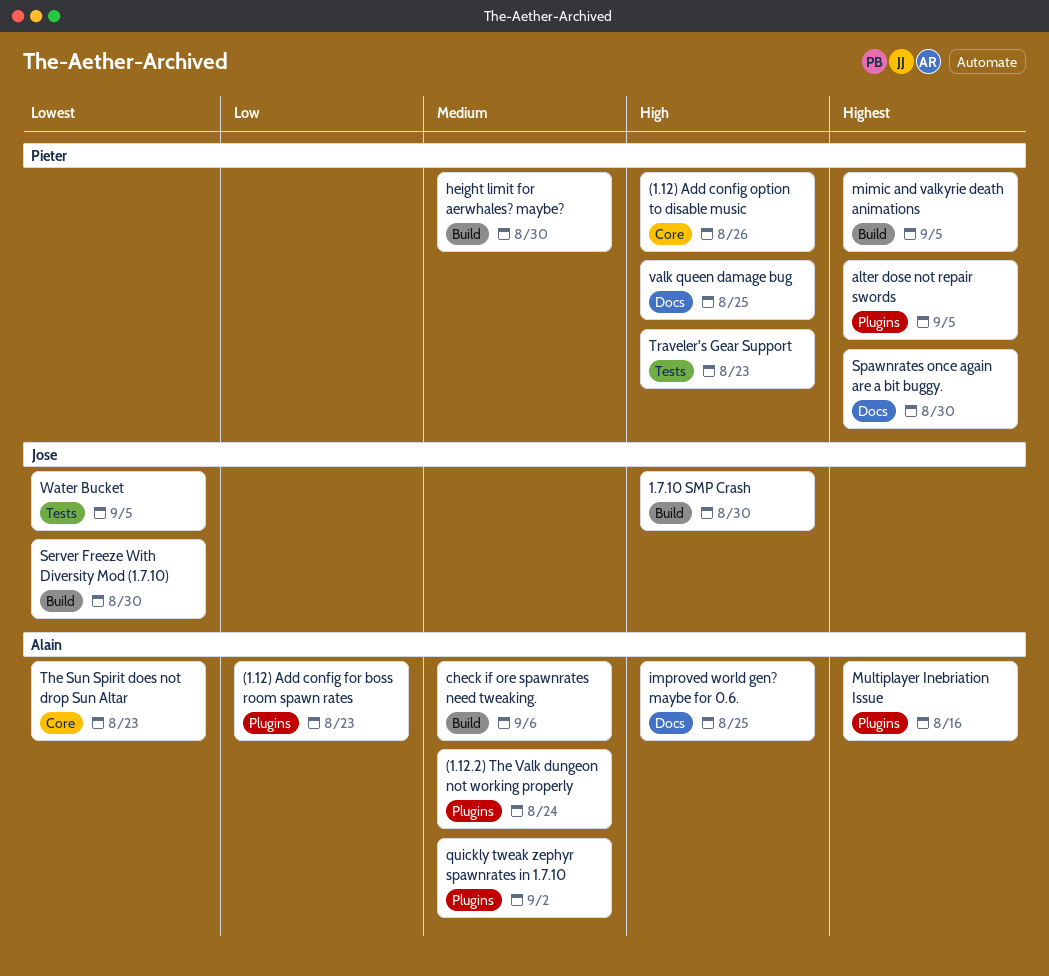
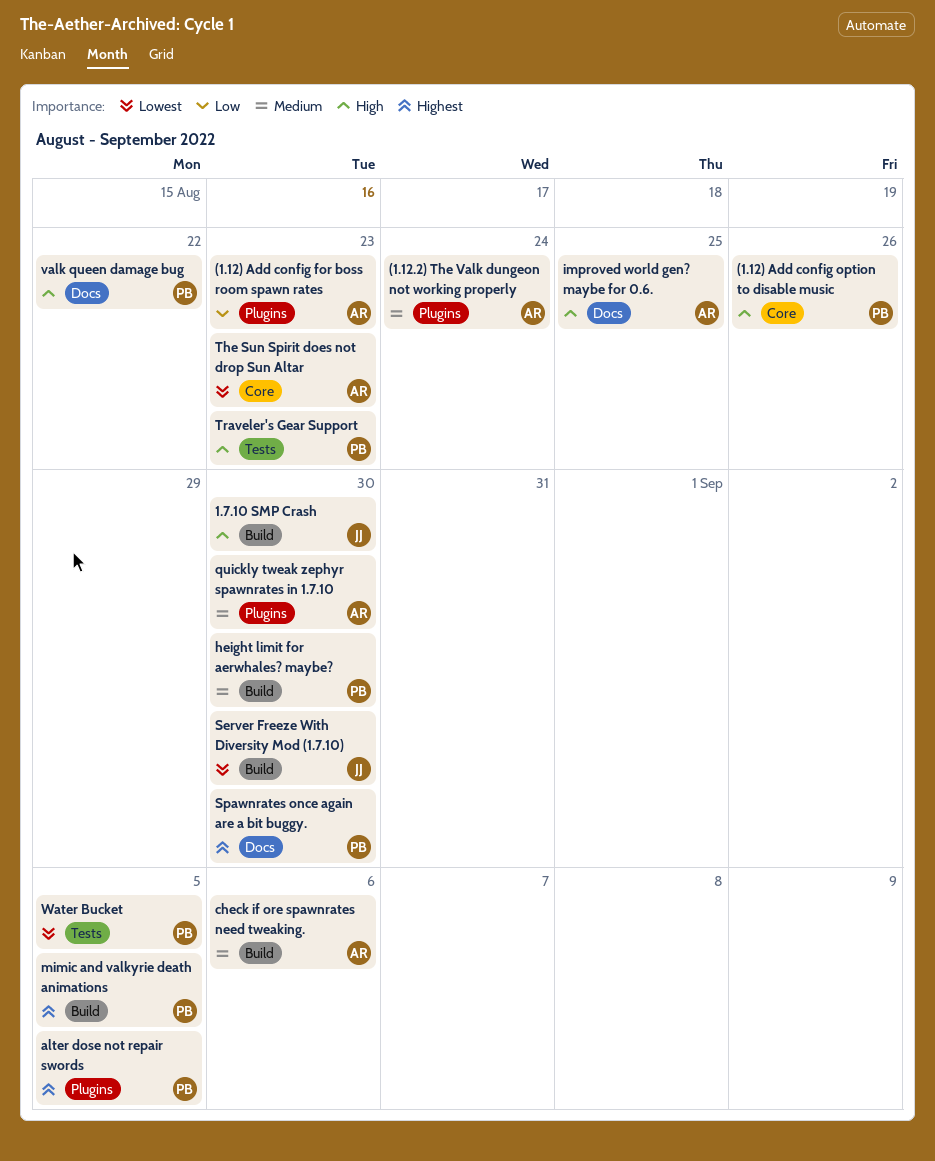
Multiplayer Inebriation Issue: present -> none
quickly tweak zephyr spawnrates in 1.7.10, due: Sep 2 -> Aug 30
valk queen damage bug, due: Aug 25 -> Aug 22
Water Bucket, owner: Jose -> Pieter

